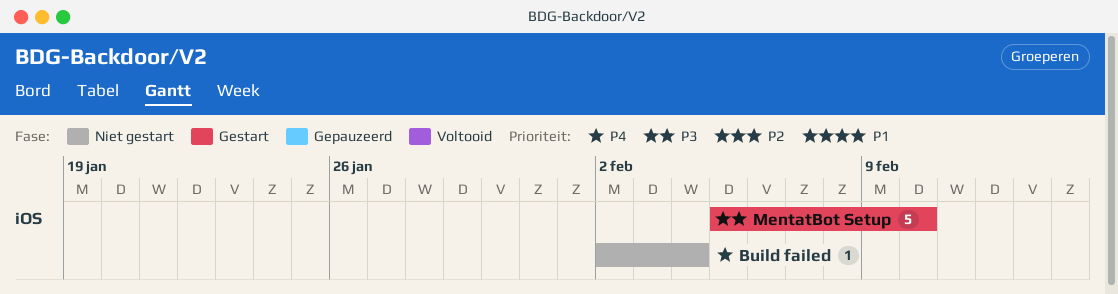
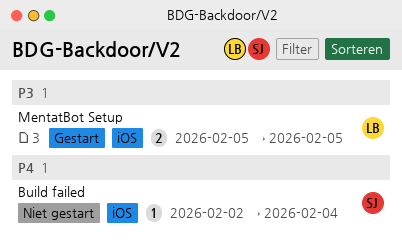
MentatBot Setup, estimate: 5 -> 2
MentatBot Setup, due: Feb 10 -> Feb 5

